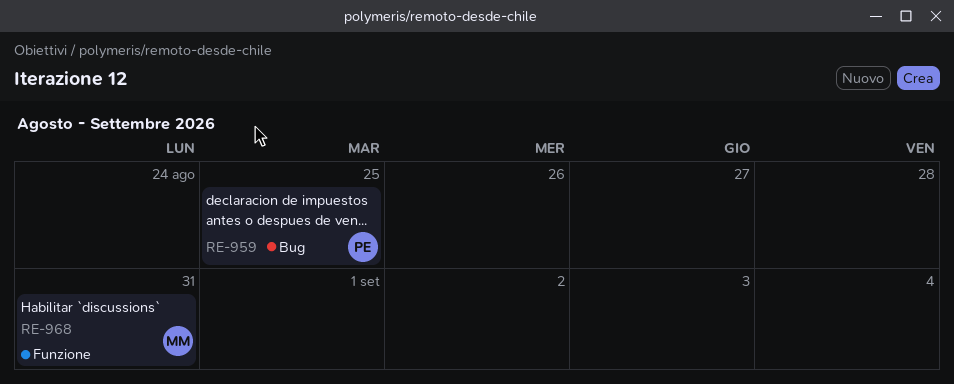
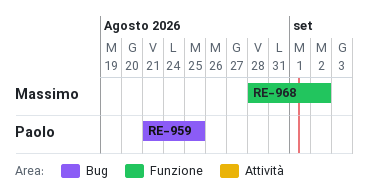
RE-968, due: Aug 31 -> Sep 2

